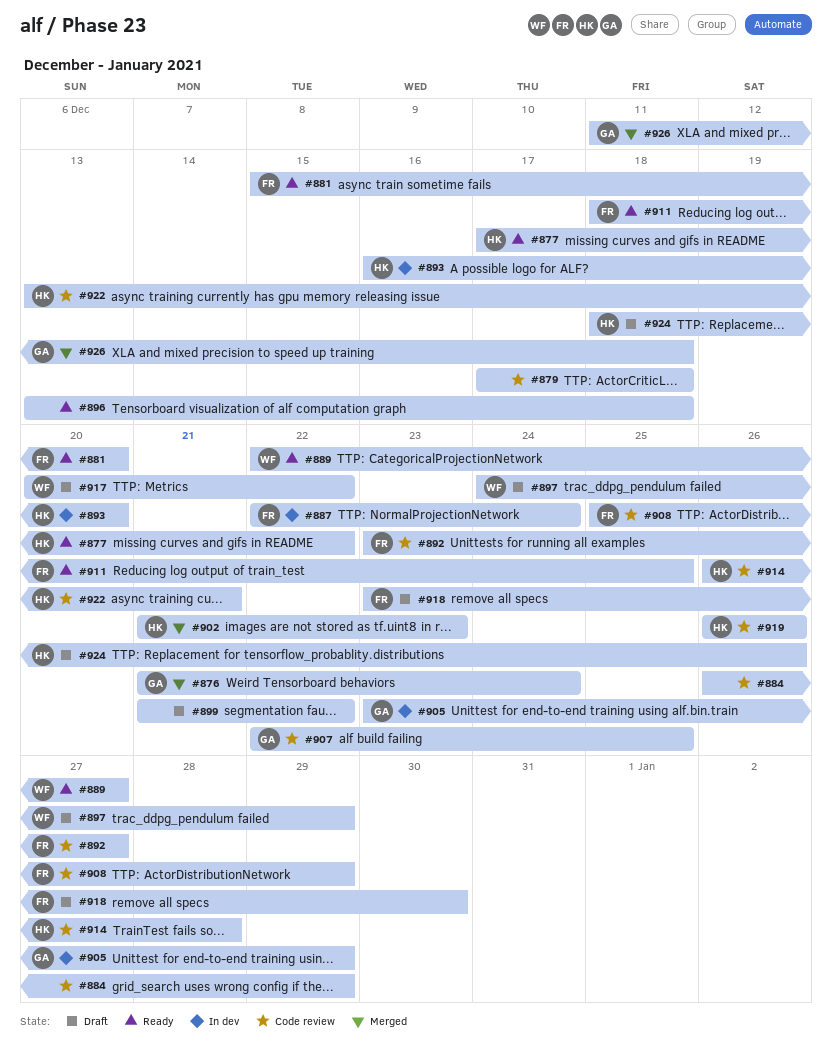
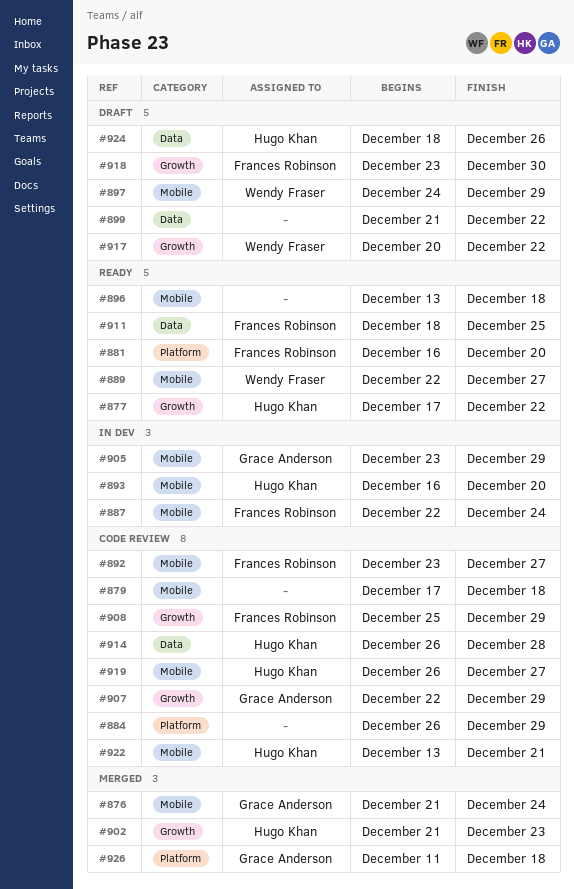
#881, start: Dec 15 -> Dec 16
#907, due: Dec 25 -> Dec 29
#919, due: Dec 26 -> Dec 27

